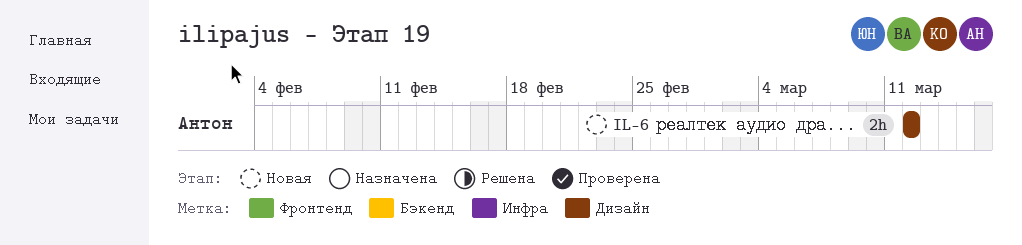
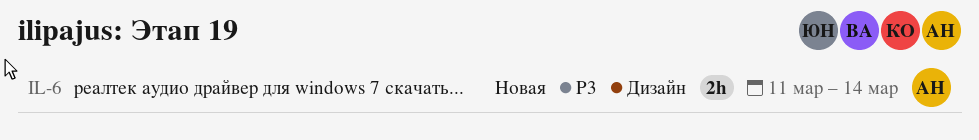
IL-6, start: Mar 12 -> Mar 11
IL-6, due: Mar 12 -> Mar 14

